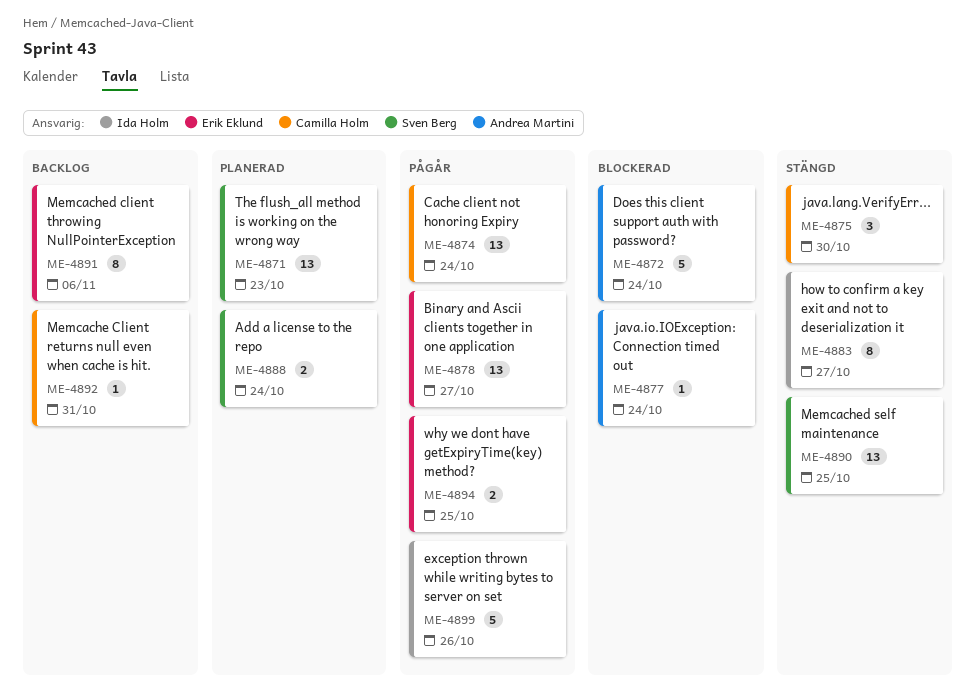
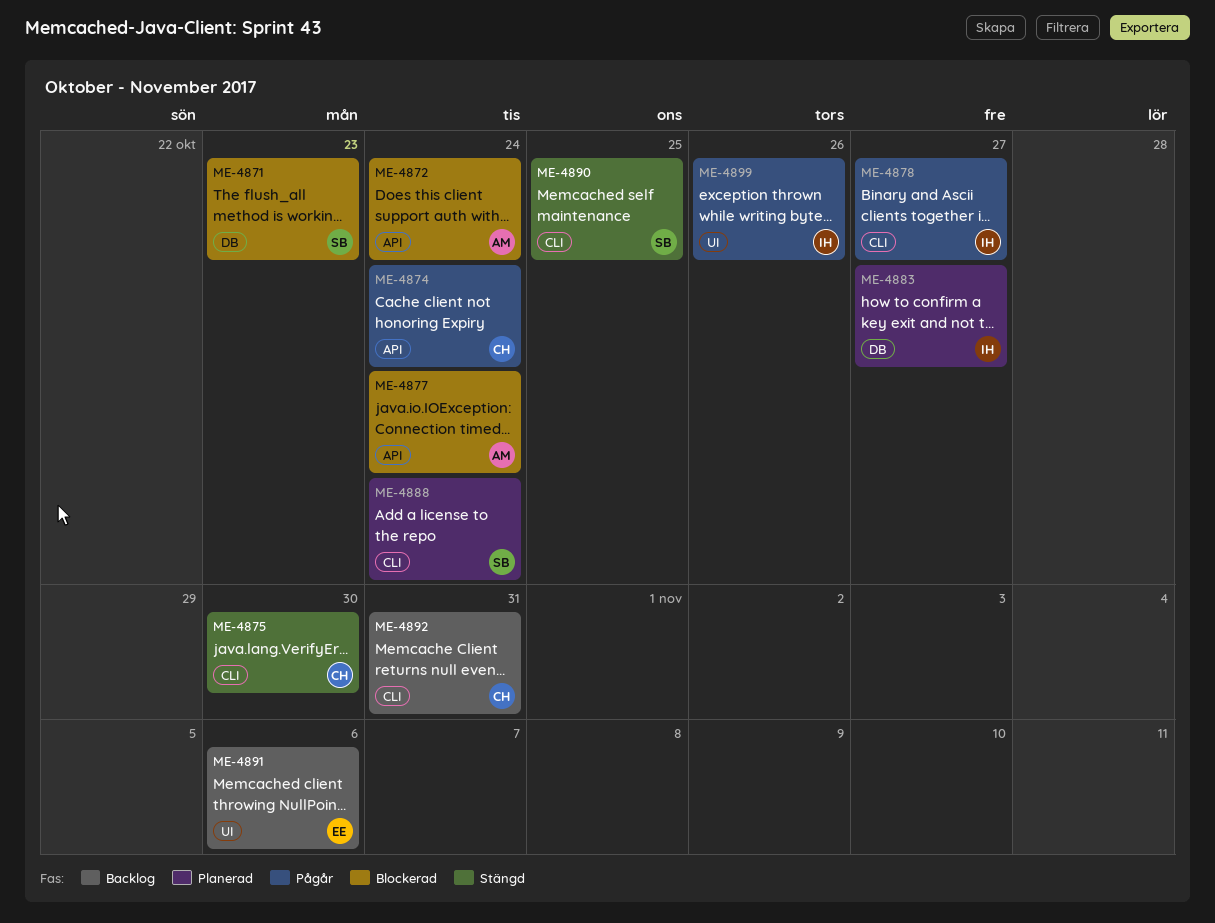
ME-4871, status: Planerad -> Blockerad
ME-4878, owner: Erik Eklund -> Ida Holm
ME-4883, status: Stängd -> Planerad
ME-4894: present -> none

